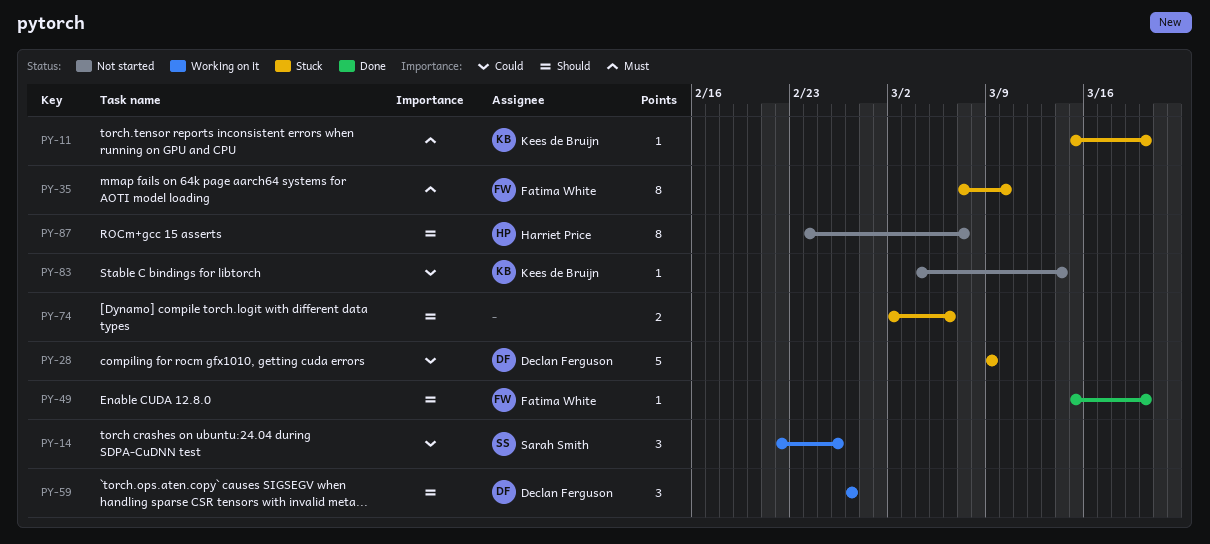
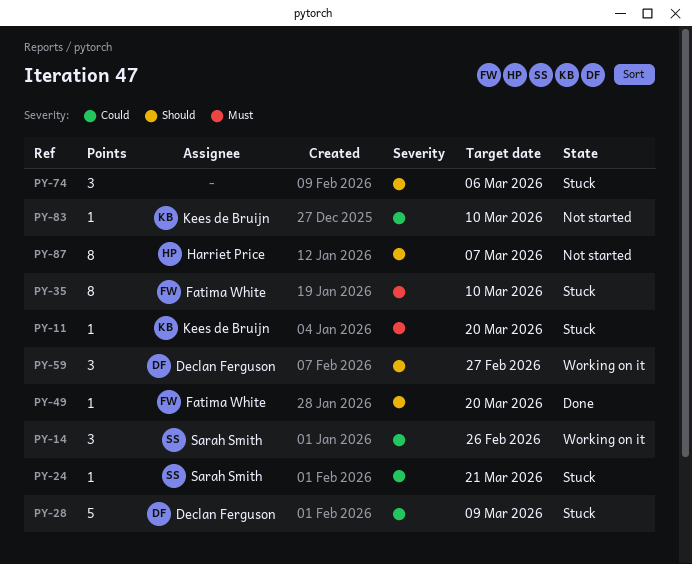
PY-24: none -> present
PY-74, estimate: 2 -> 3
PY-83, due: Mar 14 -> Mar 10

